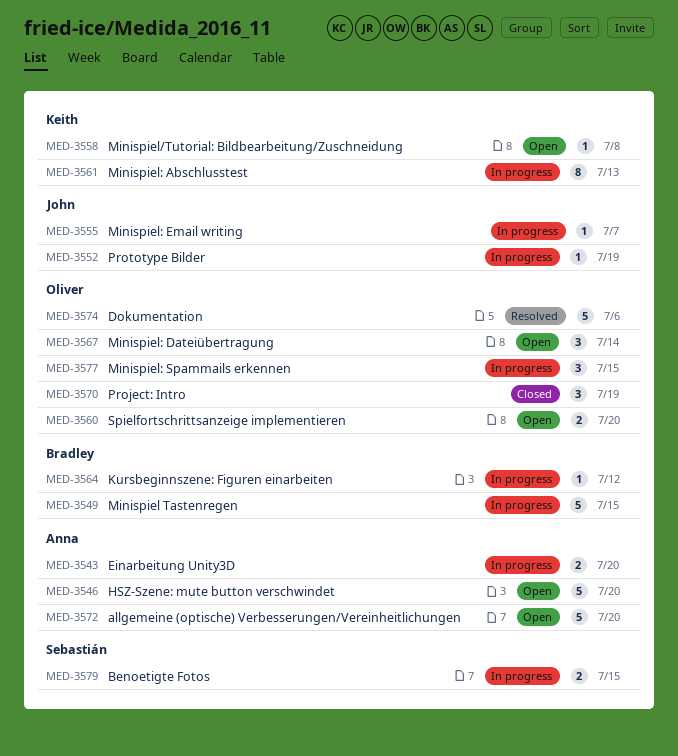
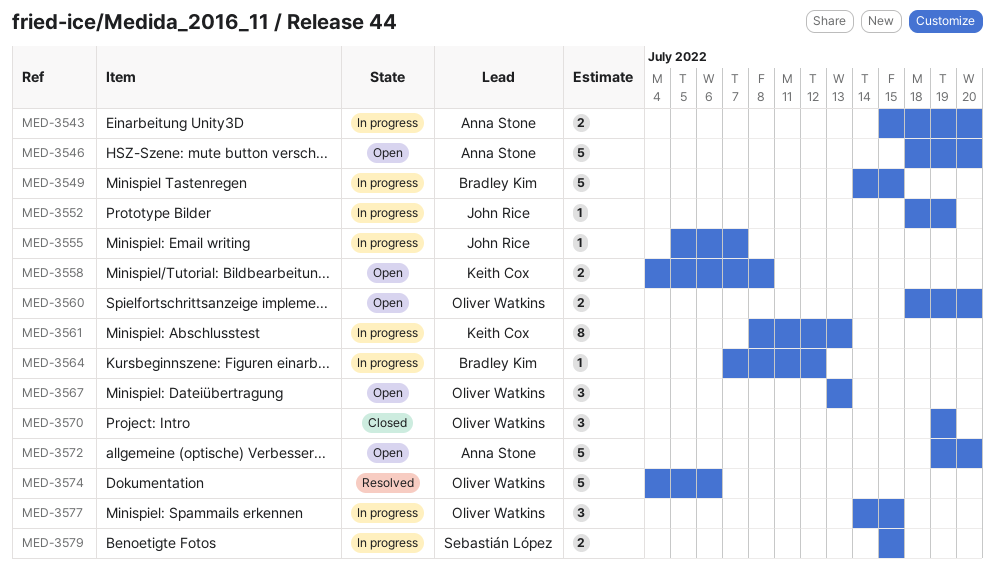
MED-3558, estimate: 1 -> 2
MED-3567, due: Jul 14 -> Jul 13

